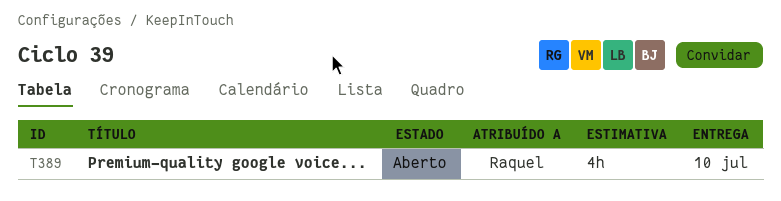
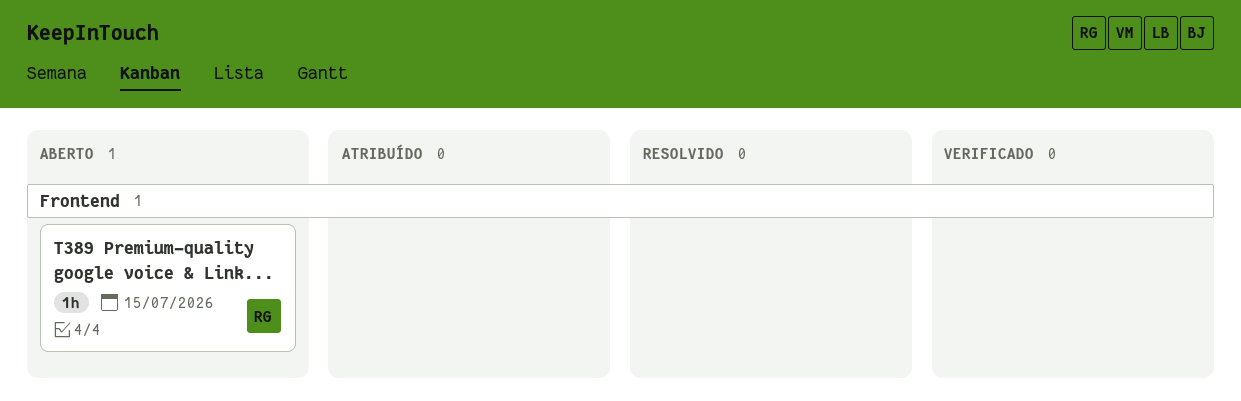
T389, estimate: 4h -> 1h
T389, due: Jul 10 -> Jul 15

